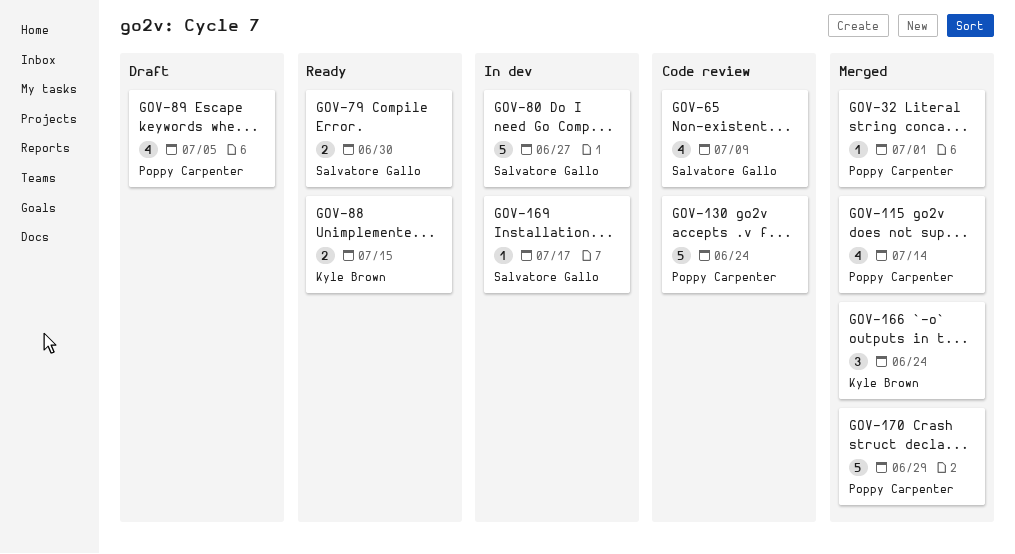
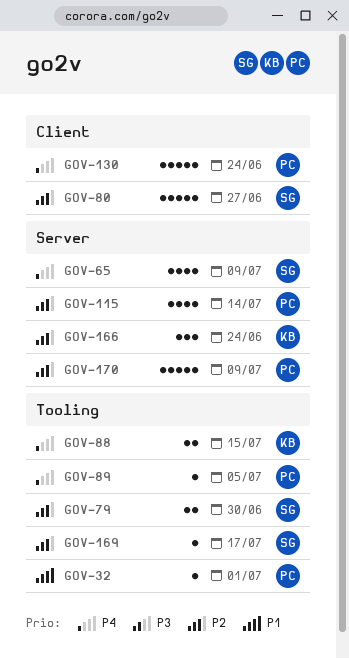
GOV-89, estimate: 4 -> 1
GOV-170, due: Jun 29 -> Jul 9

